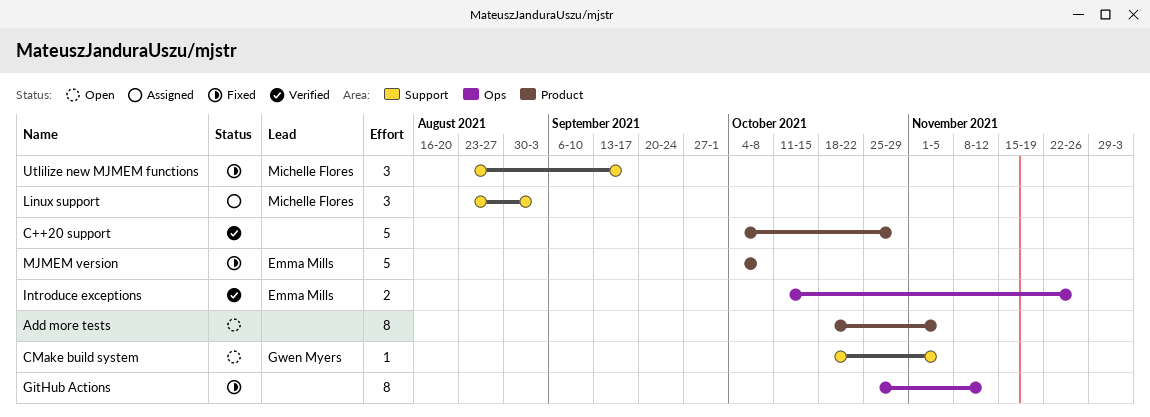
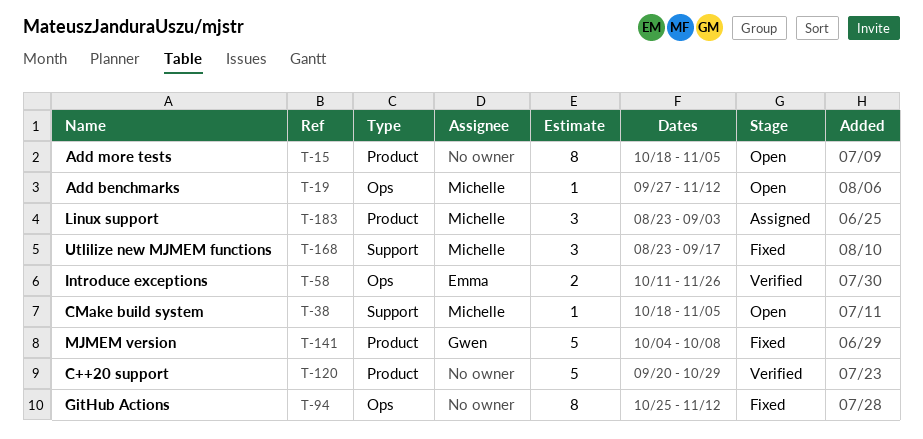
Add benchmarks: none -> present
C++20 support, start: Oct 4 -> Sep 20
CMake build system, owner: Gwen Myers -> Michelle Flores
Linux support, label: Support -> Product
MJMEM version, owner: Emma Mills -> Gwen Myers

